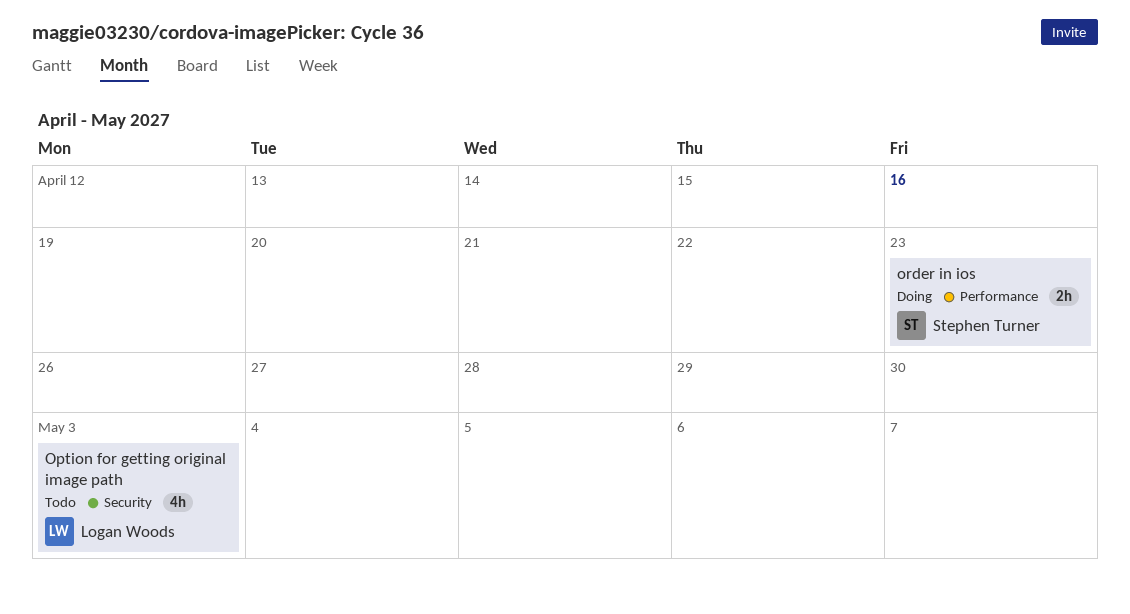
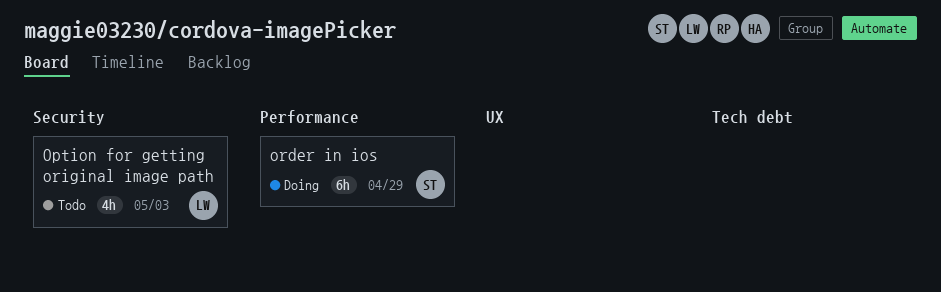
order in ios, estimate: 2h -> 6h
order in ios, due: Apr 23 -> Apr 29

